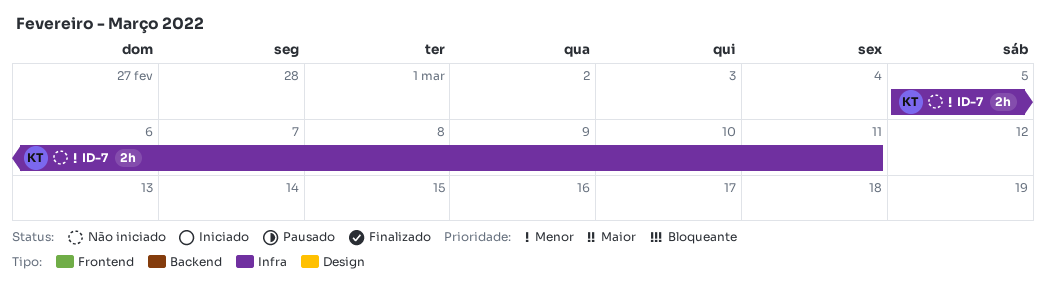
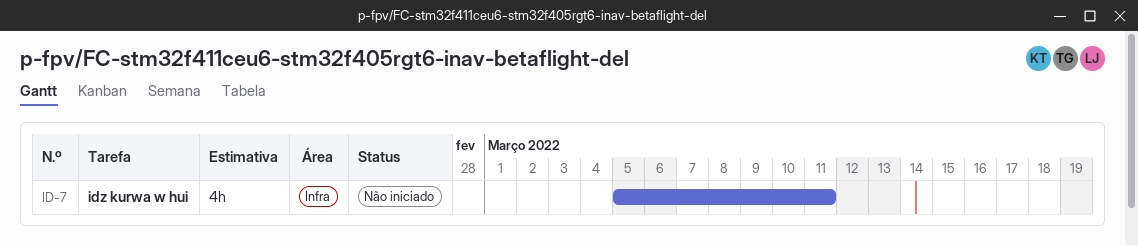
ID-7, estimate: 2h -> 4h

